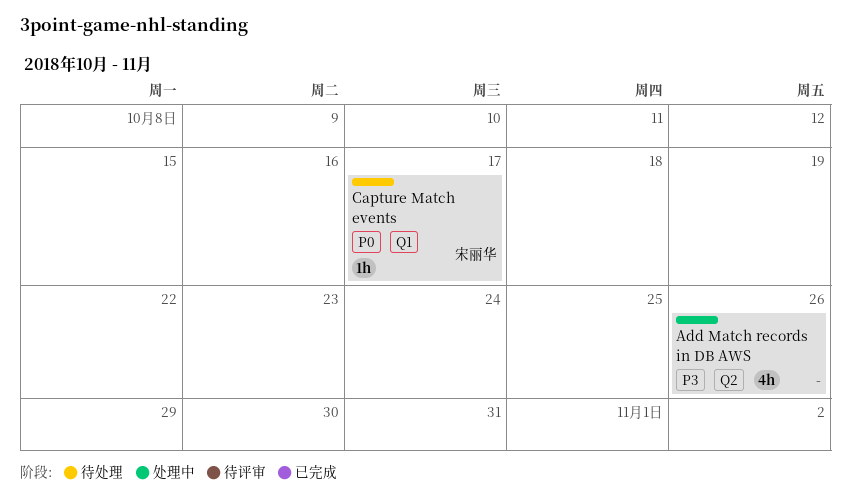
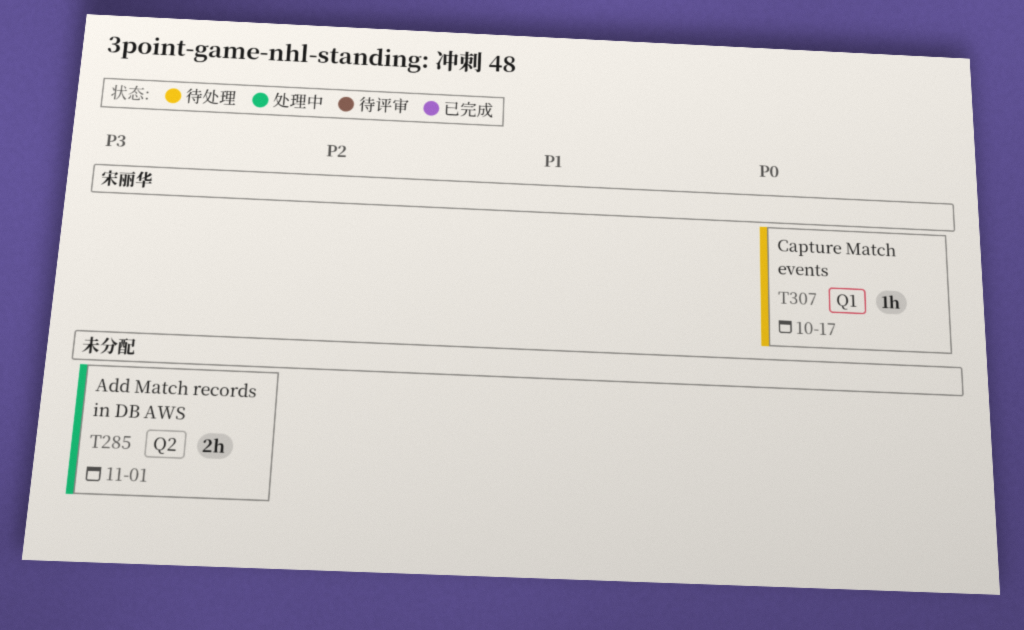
Add Match records in DB AWS, estimate: 4h -> 2h
Add Match records in DB AWS, due: Oct 26 -> Nov 1

